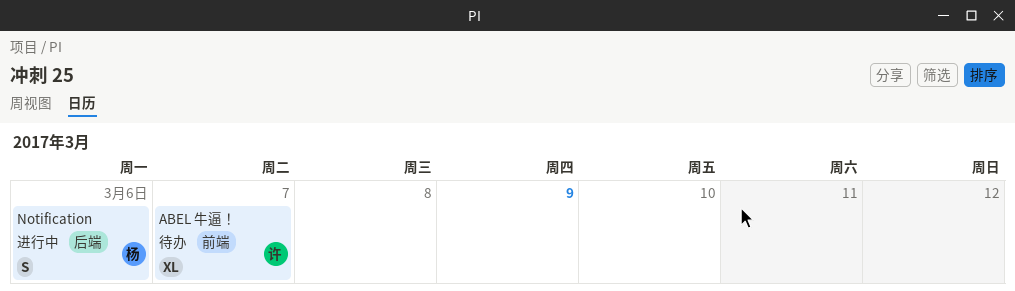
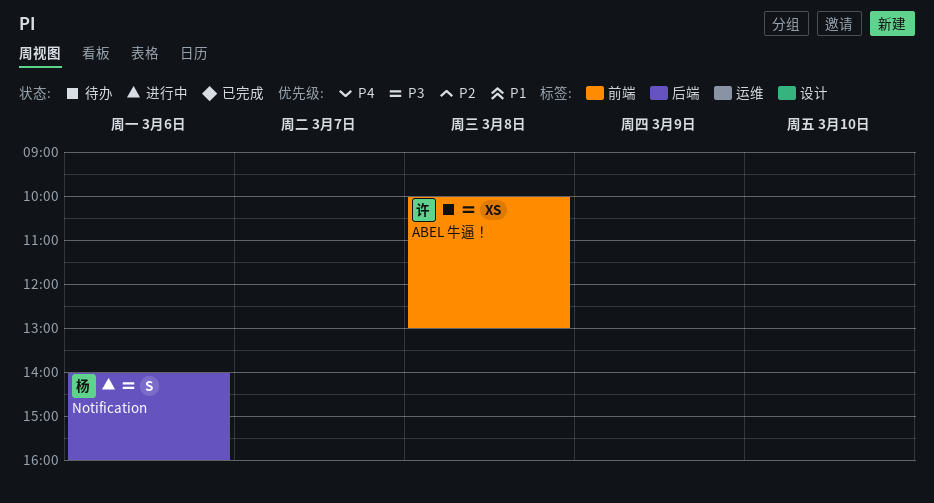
ABEL 牛逼！, estimate: XL -> XS
ABEL 牛逼！, day: Mar 7 -> Mar 8

